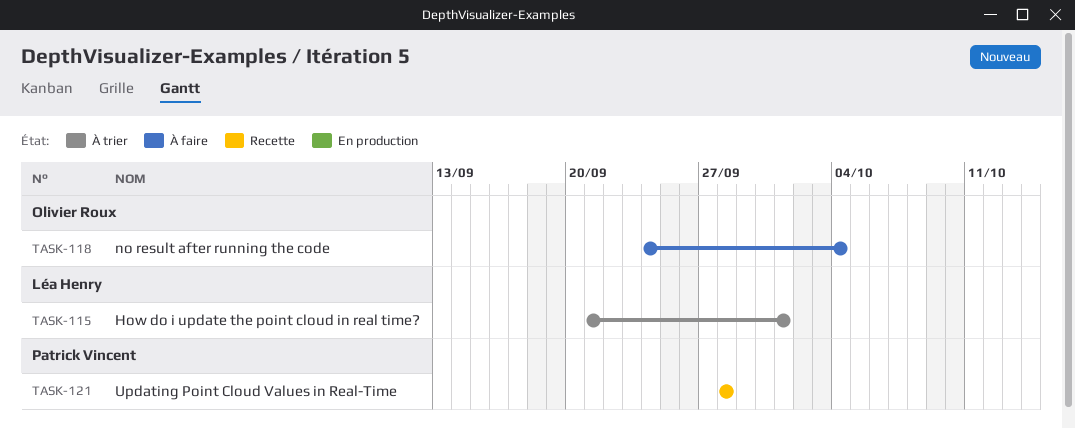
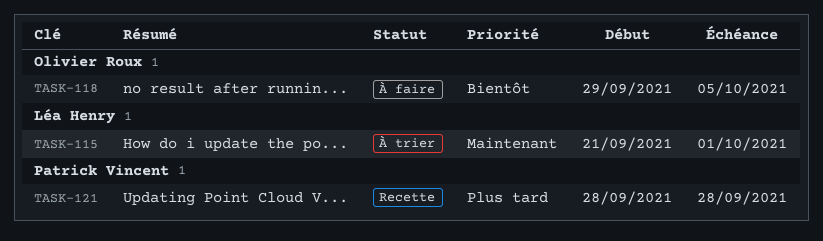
TASK-118, start: Sep 24 -> Sep 29
TASK-118, due: Oct 4 -> Oct 5

